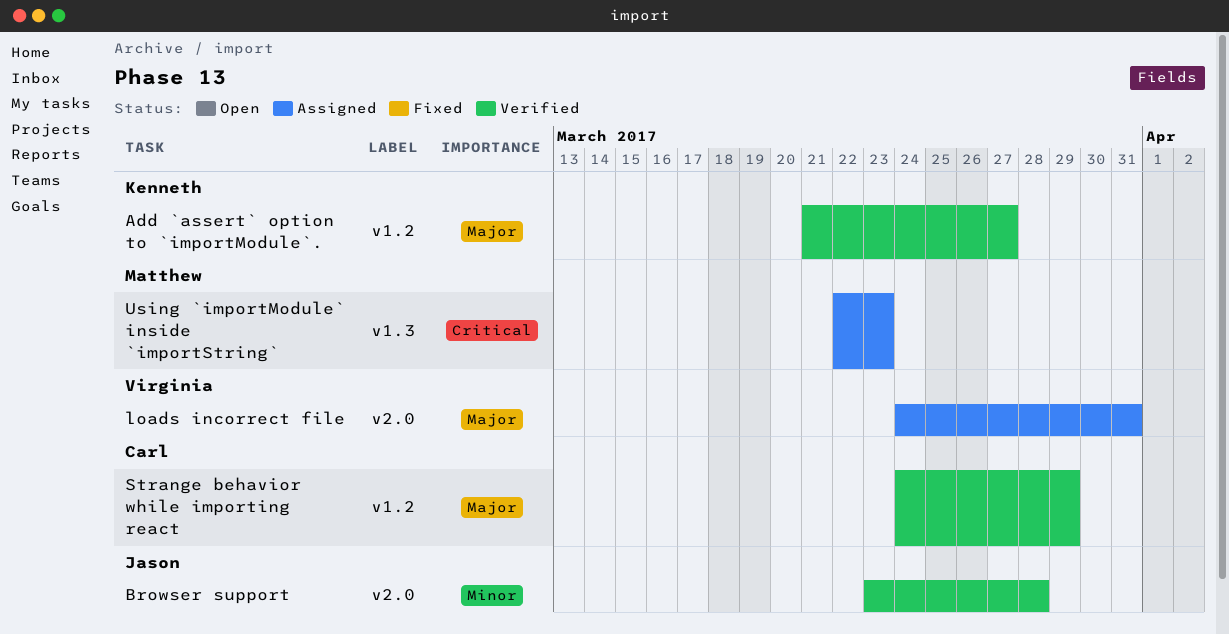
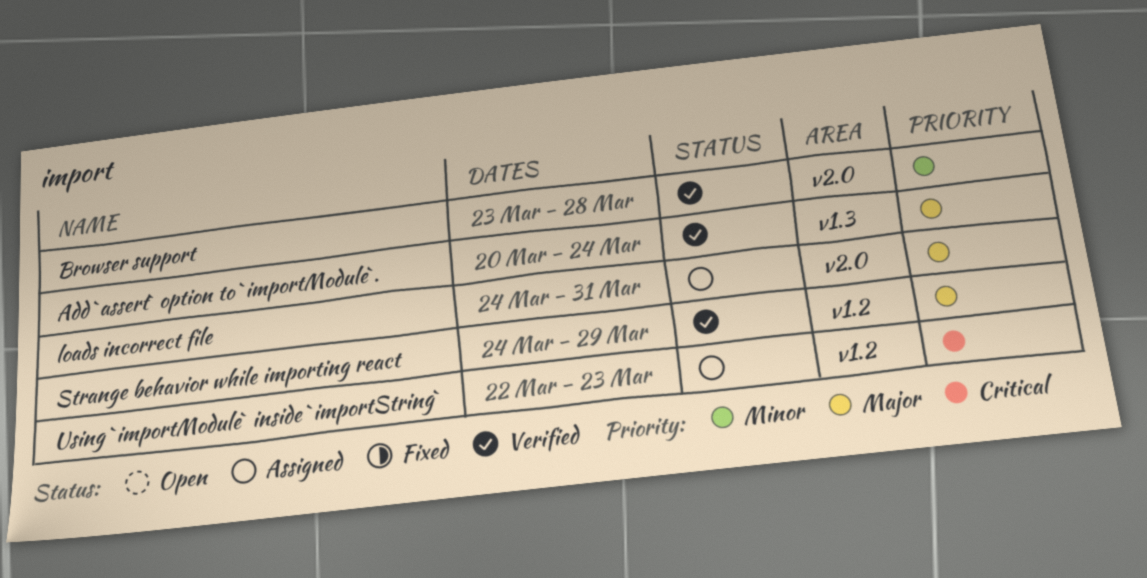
Add `assert` option to `importModule`., label: v1.2 -> v1.3
Add `assert` option to `importModule`., start: Mar 21 -> Mar 20
Add `assert` option to `importModule`., due: Mar 27 -> Mar 24
Using `importModule` inside `importString`, label: v1.3 -> v1.2

